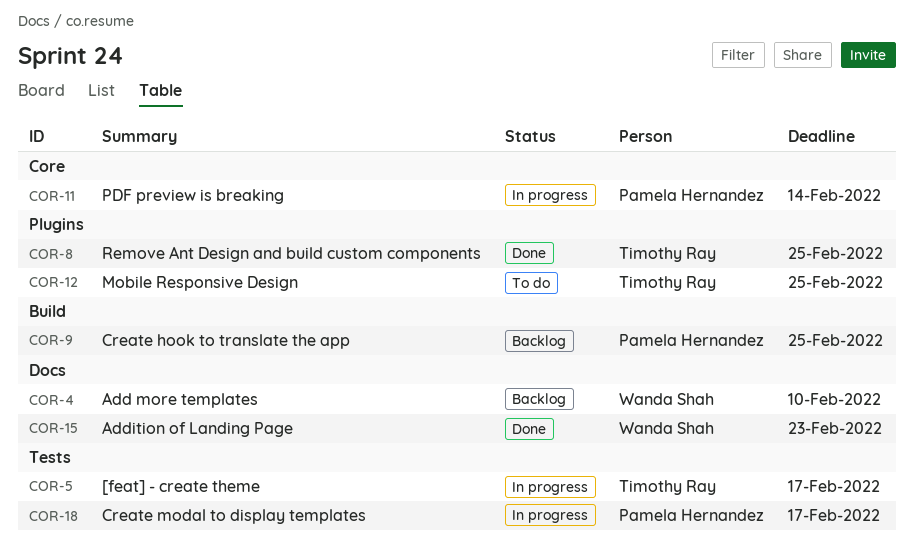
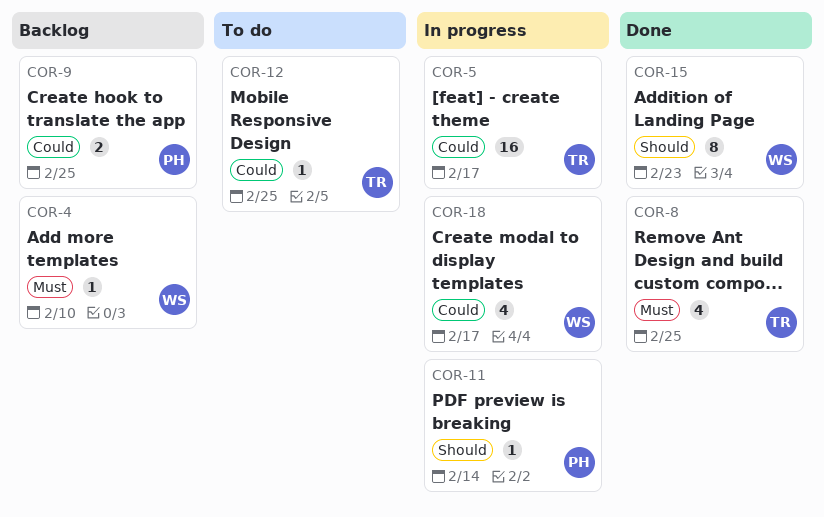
COR-18, owner: Pamela Hernandez -> Wanda Shah

